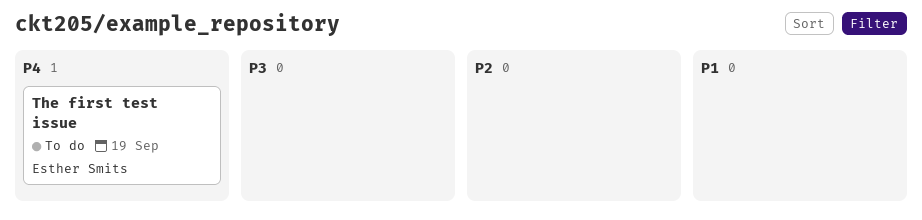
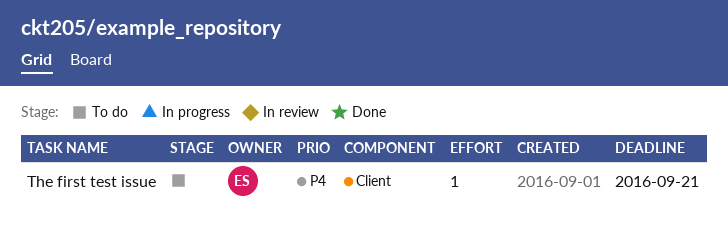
The first test issue, due: Sep 19 -> Sep 21

